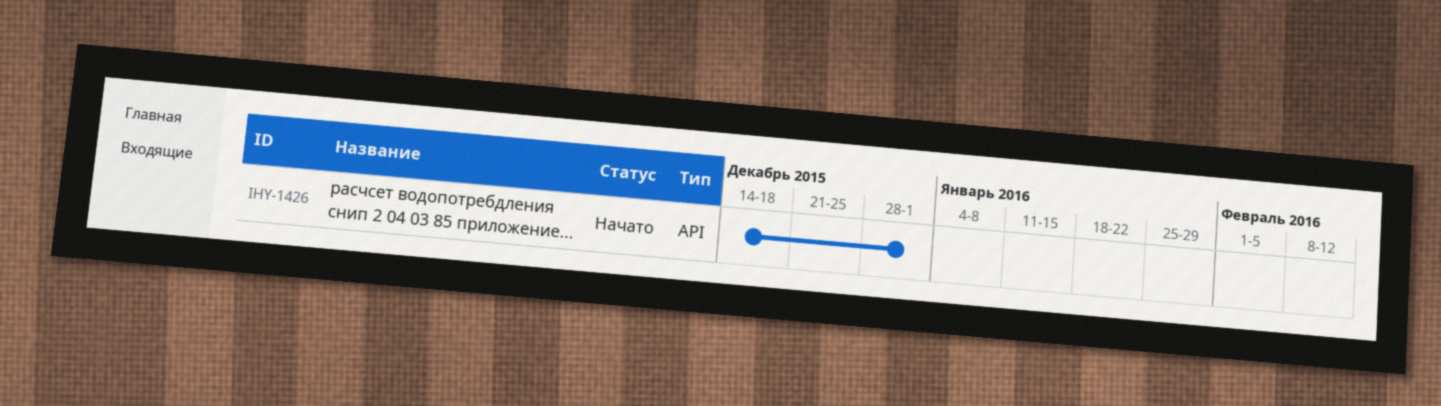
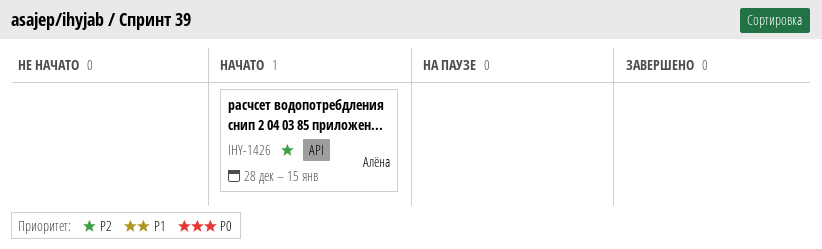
IHY-1426, start: Dec 14 -> Dec 28
IHY-1426, due: Jan 1 -> Jan 15

